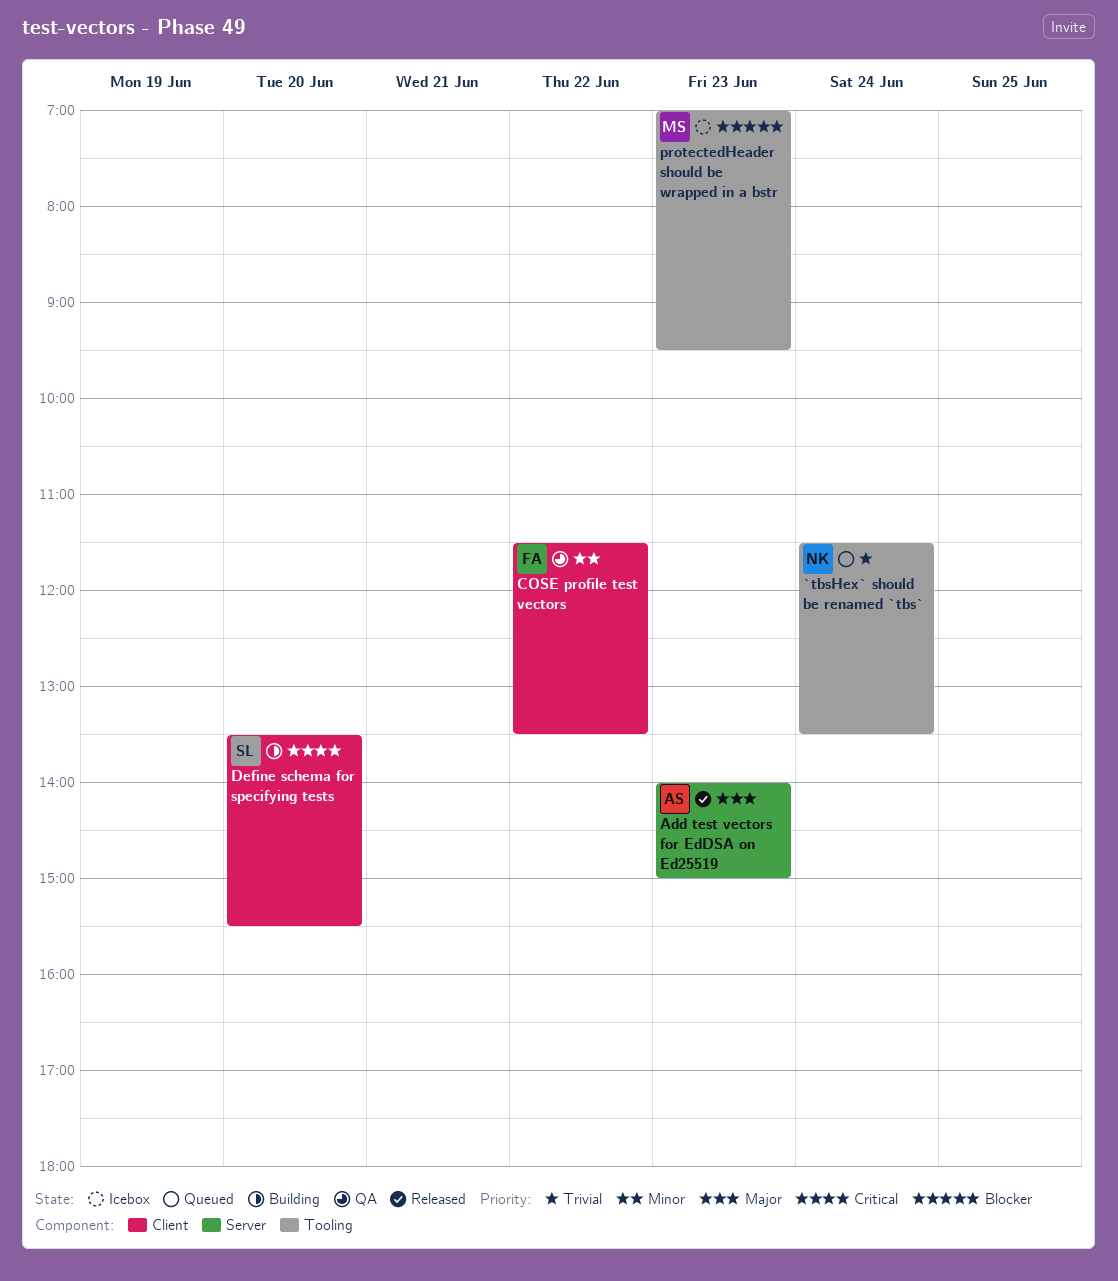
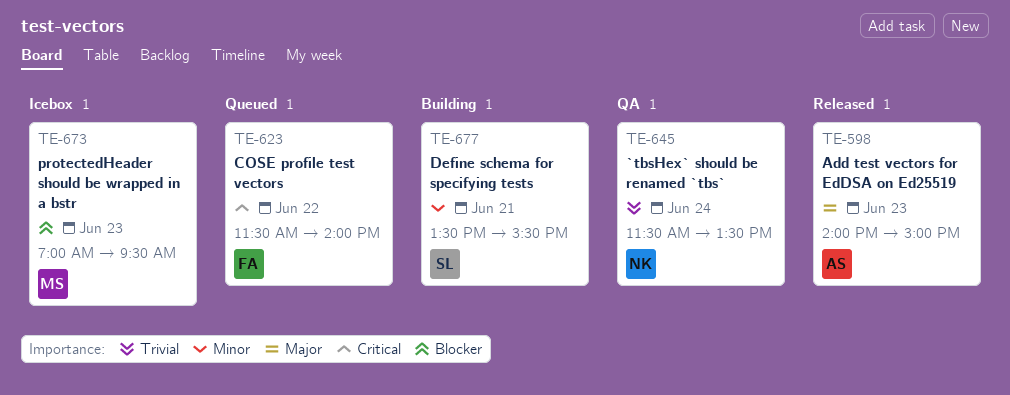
`tbsHex` should be renamed `tbs`, status: Queued -> QA
COSE profile test vectors, status: QA -> Queued
COSE profile test vectors, priority: Minor -> Critical
COSE profile test vectors, ends: 13:30 -> 14:00
Define schema for specifying tests, priority: Critical -> Minor
Define schema for specifying tests, day: Jun 20 -> Jun 21

